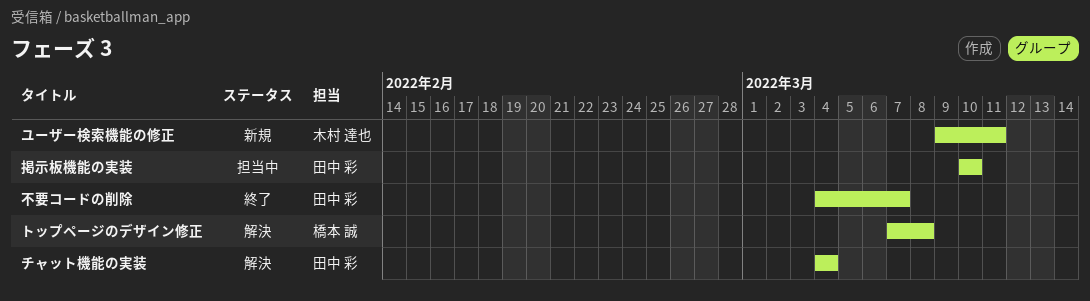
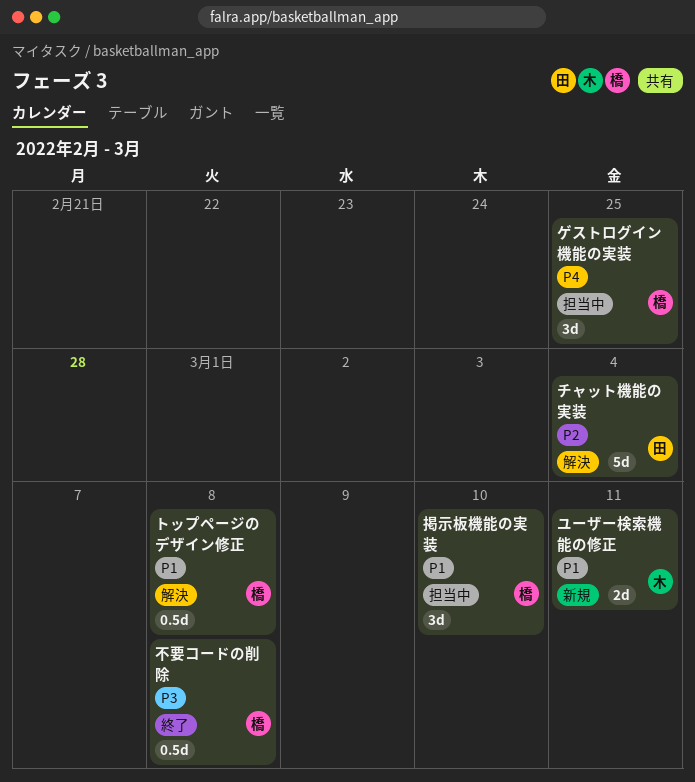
ゲストログイン機能の実装: none -> present
不要コードの削除, owner: 田中 彩 -> 橋本 誠
不要コードの削除, due: Mar 7 -> Mar 8
掲示板機能の実装, owner: 田中 彩 -> 橋本 誠

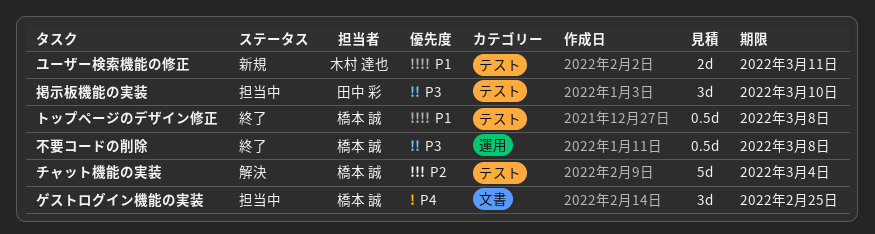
チャット機能の実装, owner: 田中 彩 -> 橋本 誠
トップページのデザイン修正, status: 解決 -> 終了
掲示板機能の実装, owner: 橋本 誠 -> 田中 彩
掲示板機能の実装, priority: P1 -> P3

